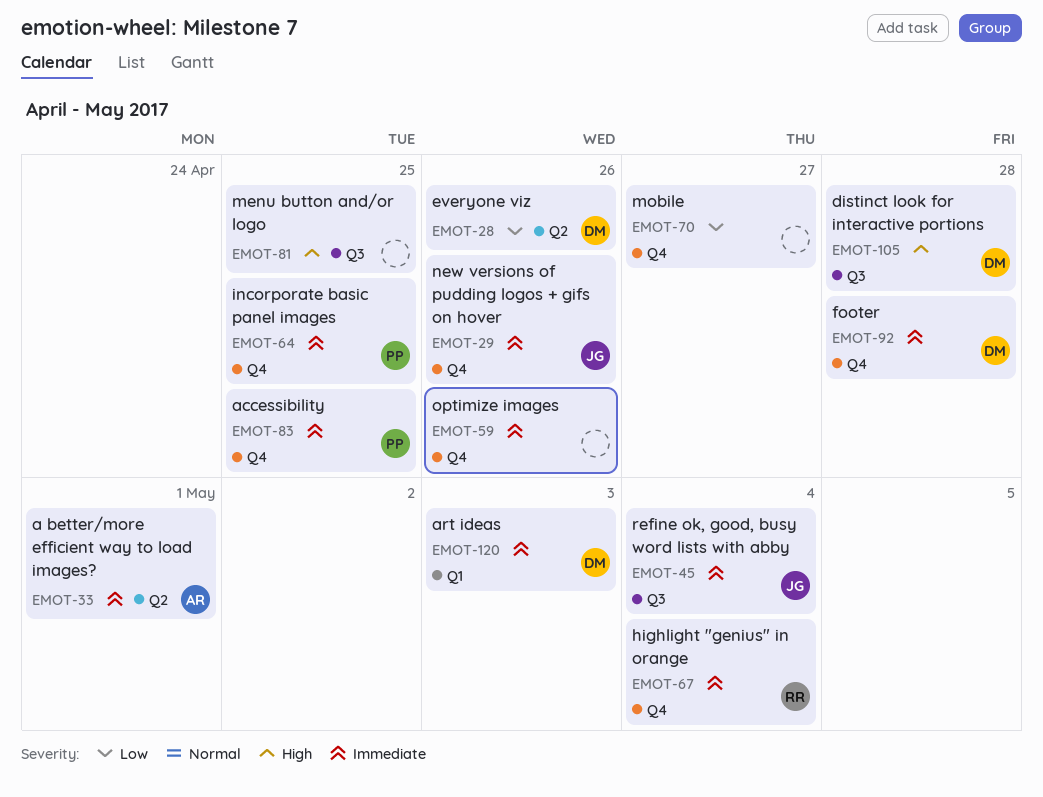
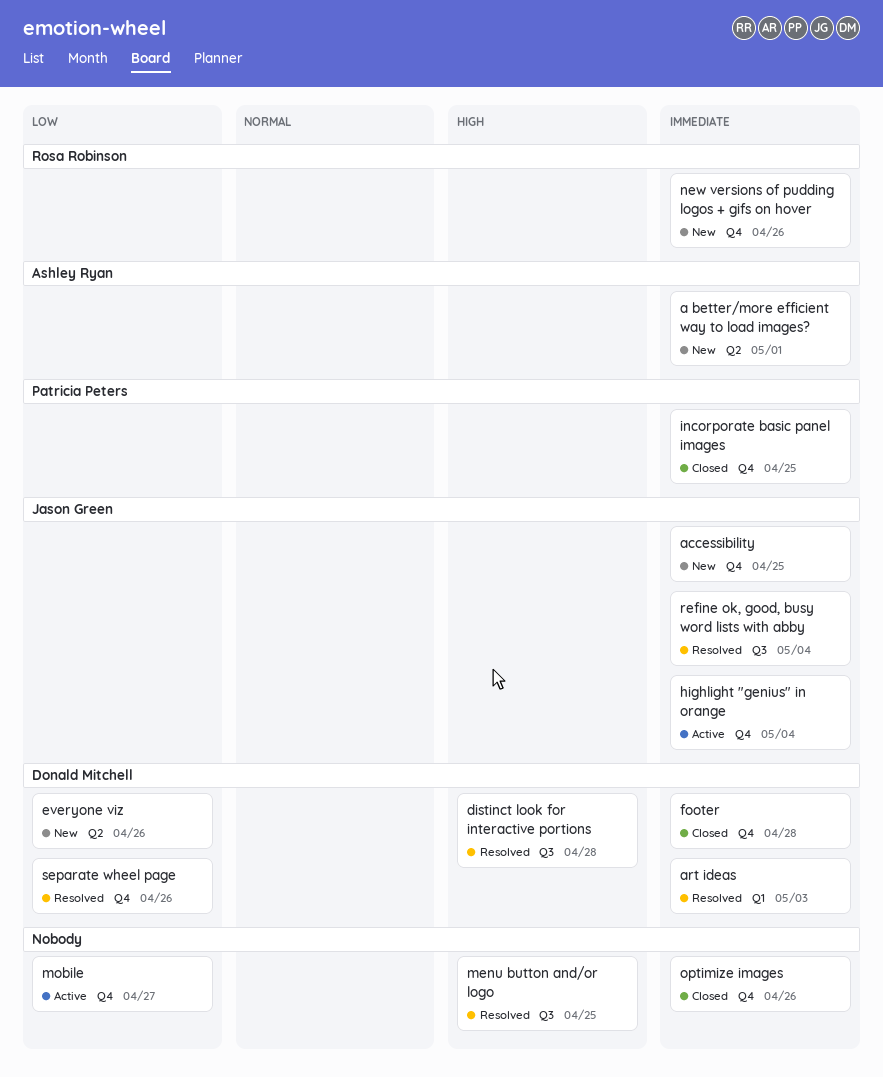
accessibility, owner: Patricia Peters -> Jason Green
highlight "genius" in orange, owner: Rosa Robinson -> Jason Green
new versions of pudding logos + gifs on hover, owner: Jason Green -> Rosa Robinson
separate wheel page: none -> present

